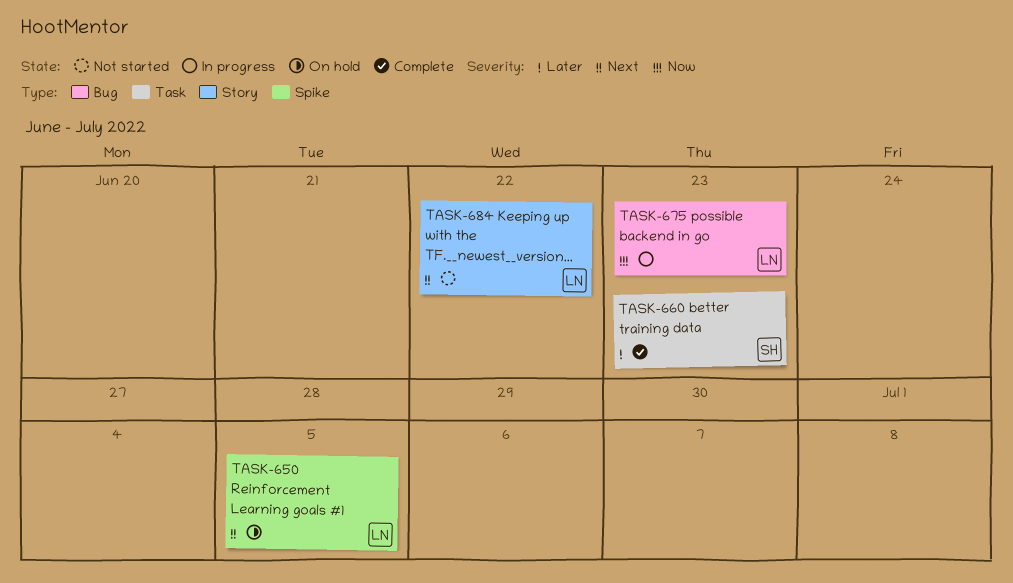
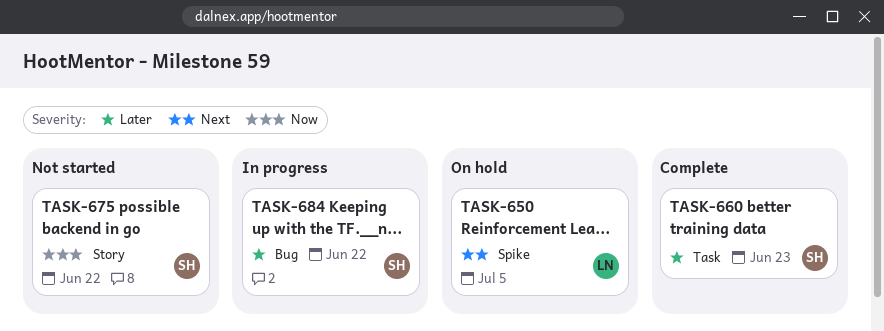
TASK-675, status: In progress -> Not started
TASK-675, owner: LN -> SH
TASK-675, label: Bug -> Story
TASK-675, due: Jun 23 -> Jun 22
TASK-684, status: Not started -> In progress
TASK-684, owner: LN -> SH
TASK-684, priority: Next -> Later
TASK-684, label: Story -> Bug

